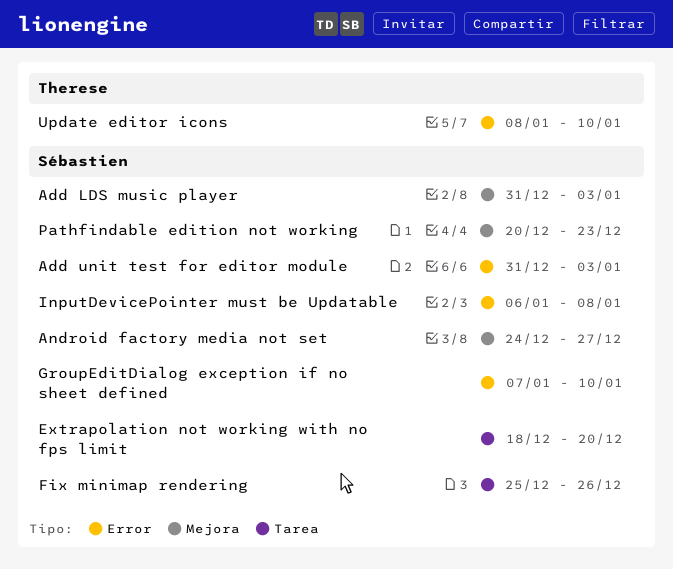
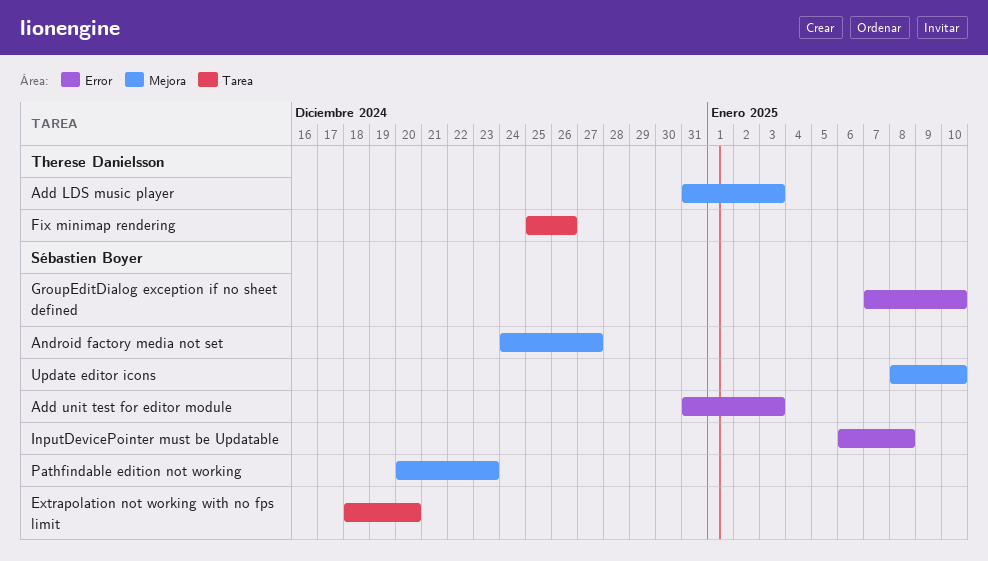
Add LDS music player, owner: Sébastien Boyer -> Therese Danielsson
Fix minimap rendering, owner: Sébastien Boyer -> Therese Danielsson
Update editor icons, owner: Therese Danielsson -> Sébastien Boyer
Update editor icons, label: Error -> Mejora

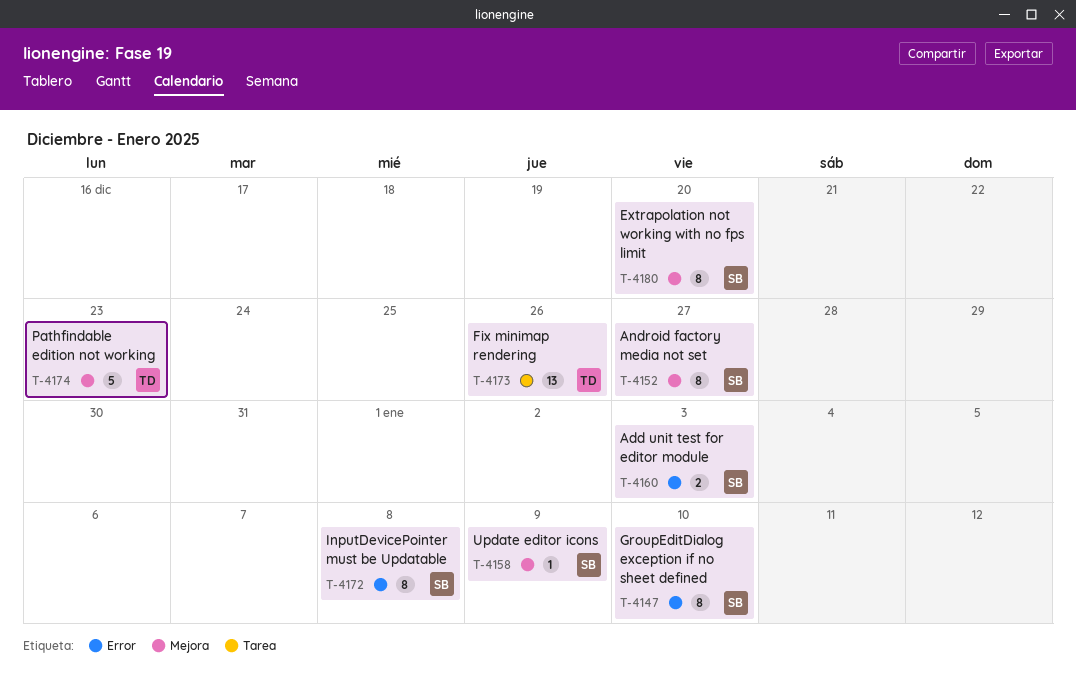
Add LDS music player: present -> none
Extrapolation not working with no fps limit, label: Tarea -> Mejora
Pathfindable edition not working, owner: Sébastien Boyer -> Therese Danielsson
Update editor icons, due: Jan 10 -> Jan 9

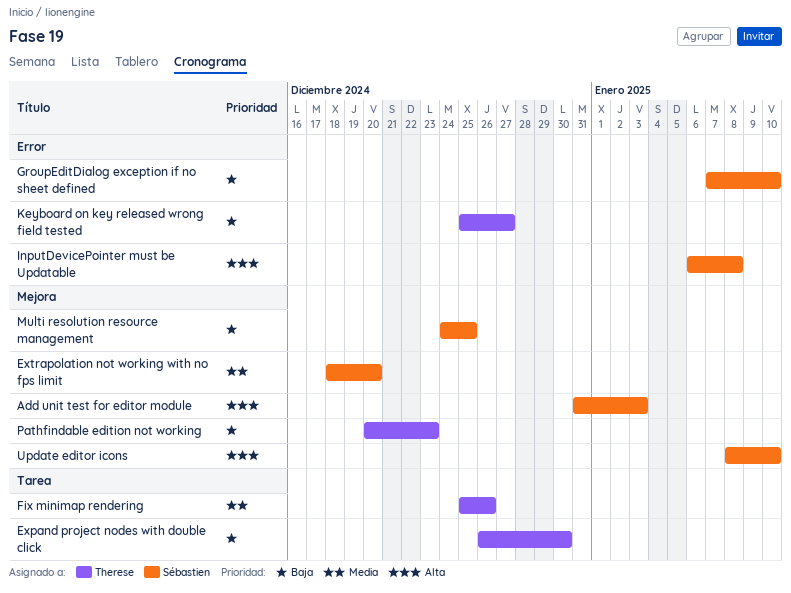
Add unit test for editor module, label: Error -> Mejora
Android factory media not set: present -> none
Expand project nodes with double click: none -> present
Keyboard on key released wrong field tested: none -> present
Multi resolution resource management: none -> present
Update editor icons, due: Jan 9 -> Jan 10

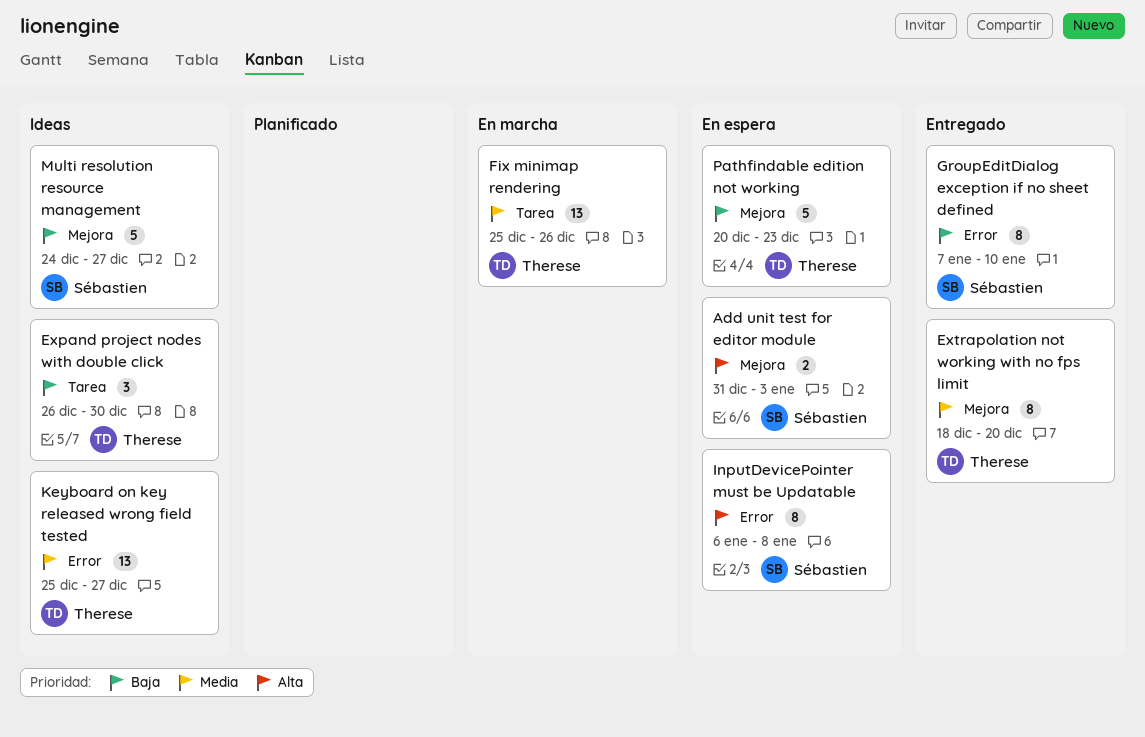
Extrapolation not working with no fps limit, owner: Sébastien -> Therese
Keyboard on key released wrong field tested, priority: Baja -> Media
Multi resolution resource management, due: Dec 25 -> Dec 27
Update editor icons: present -> none

